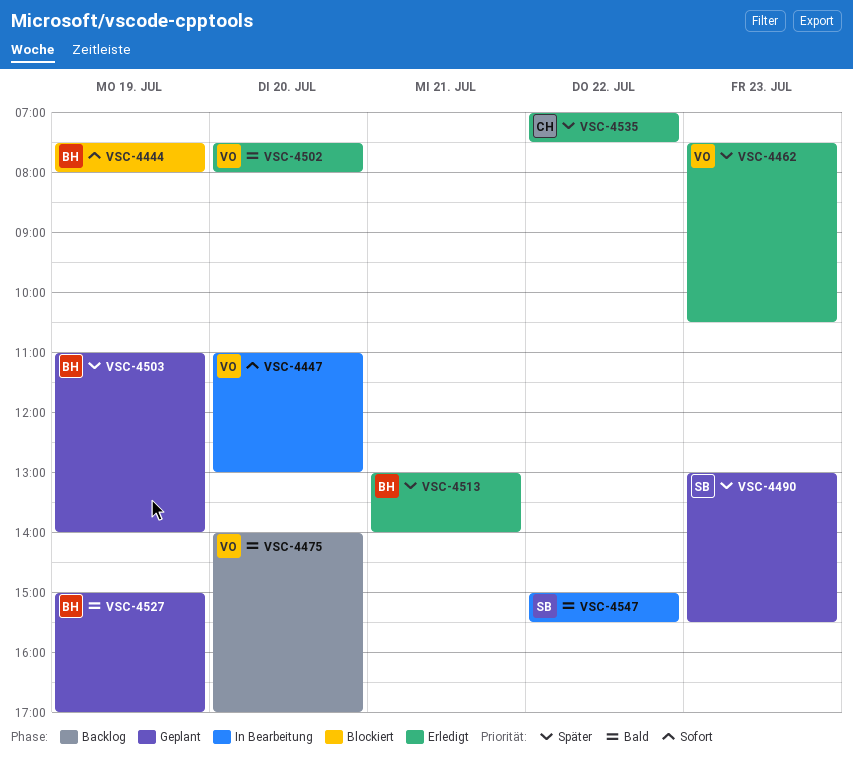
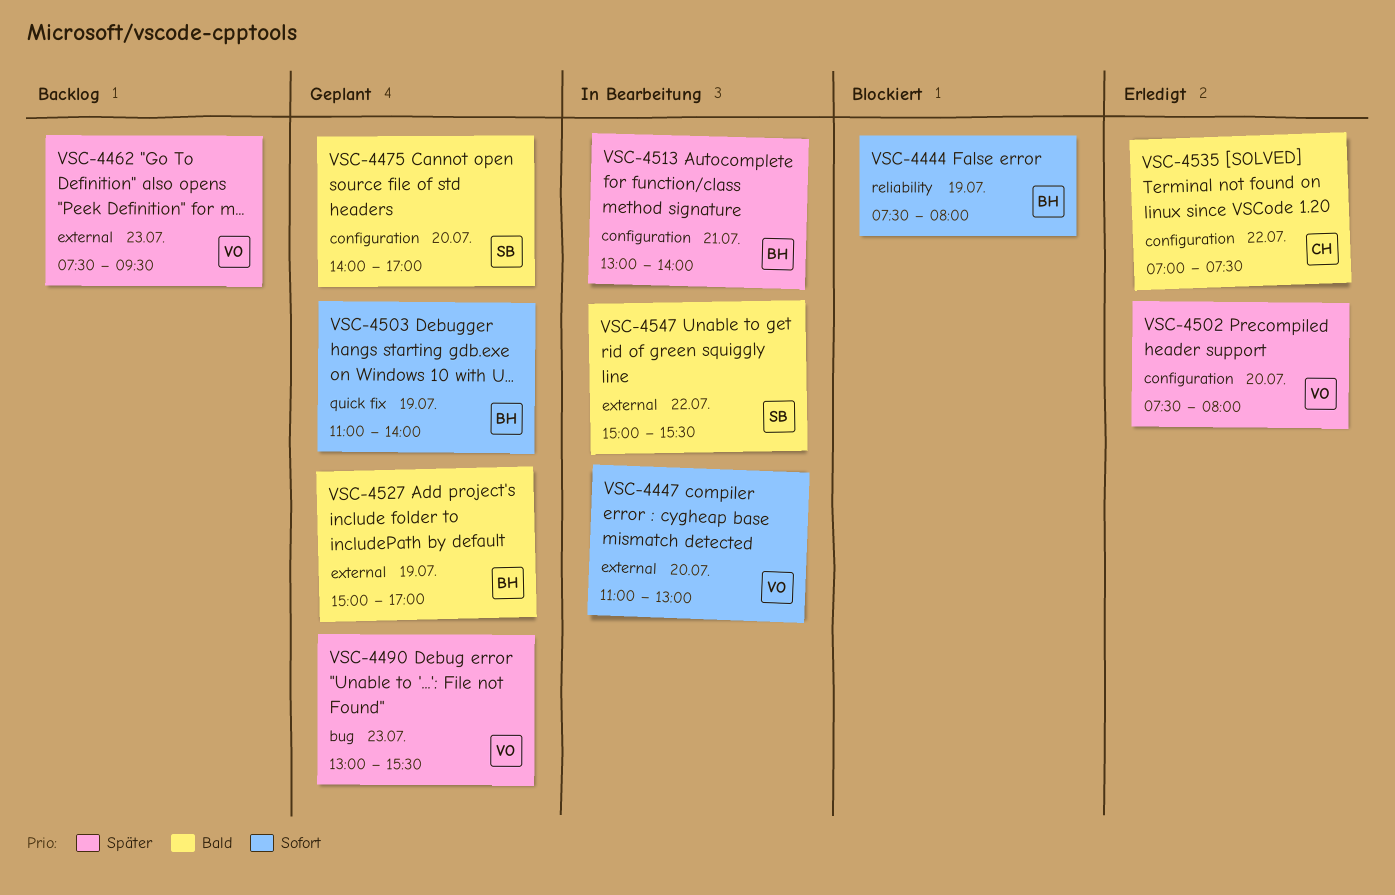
VSC-4462, status: Erledigt -> Backlog
VSC-4462, ends: 10:30 -> 09:30
VSC-4475, status: Backlog -> Geplant
VSC-4475, owner: VO -> SB
VSC-4490, owner: SB -> VO
VSC-4502, priority: Bald -> Später
VSC-4503, priority: Später -> Sofort
VSC-4513, status: Erledigt -> In Bearbeitung
VSC-4535, priority: Später -> Bald

